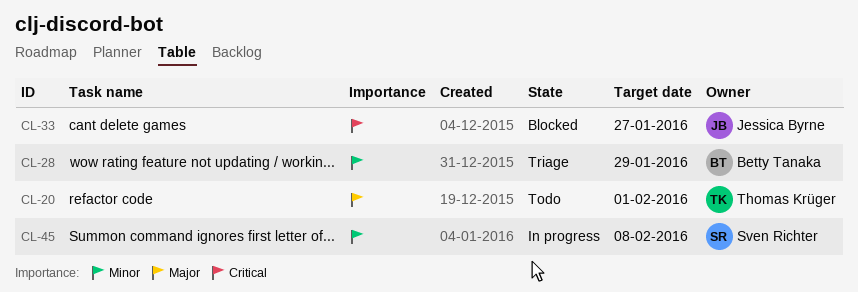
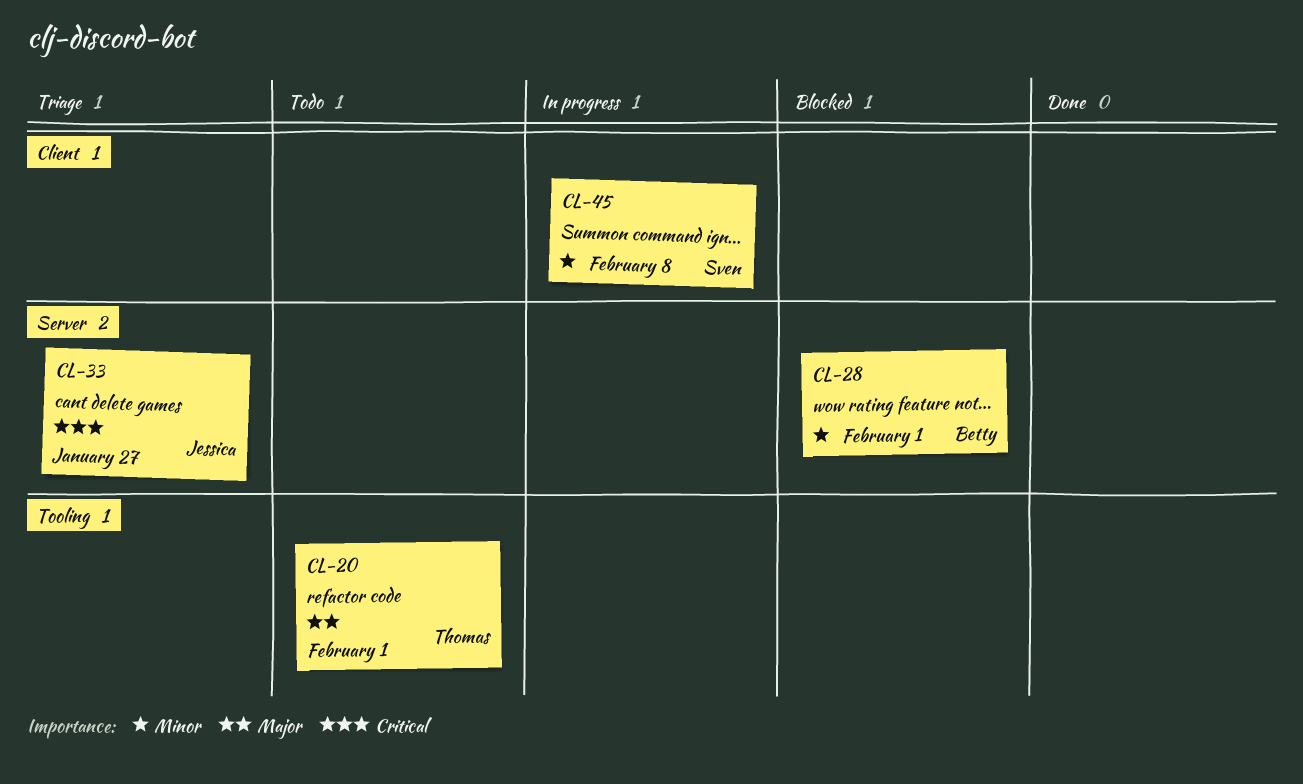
CL-28, status: Triage -> Blocked
CL-28, due: Jan 29 -> Feb 1
CL-33, status: Blocked -> Triage

